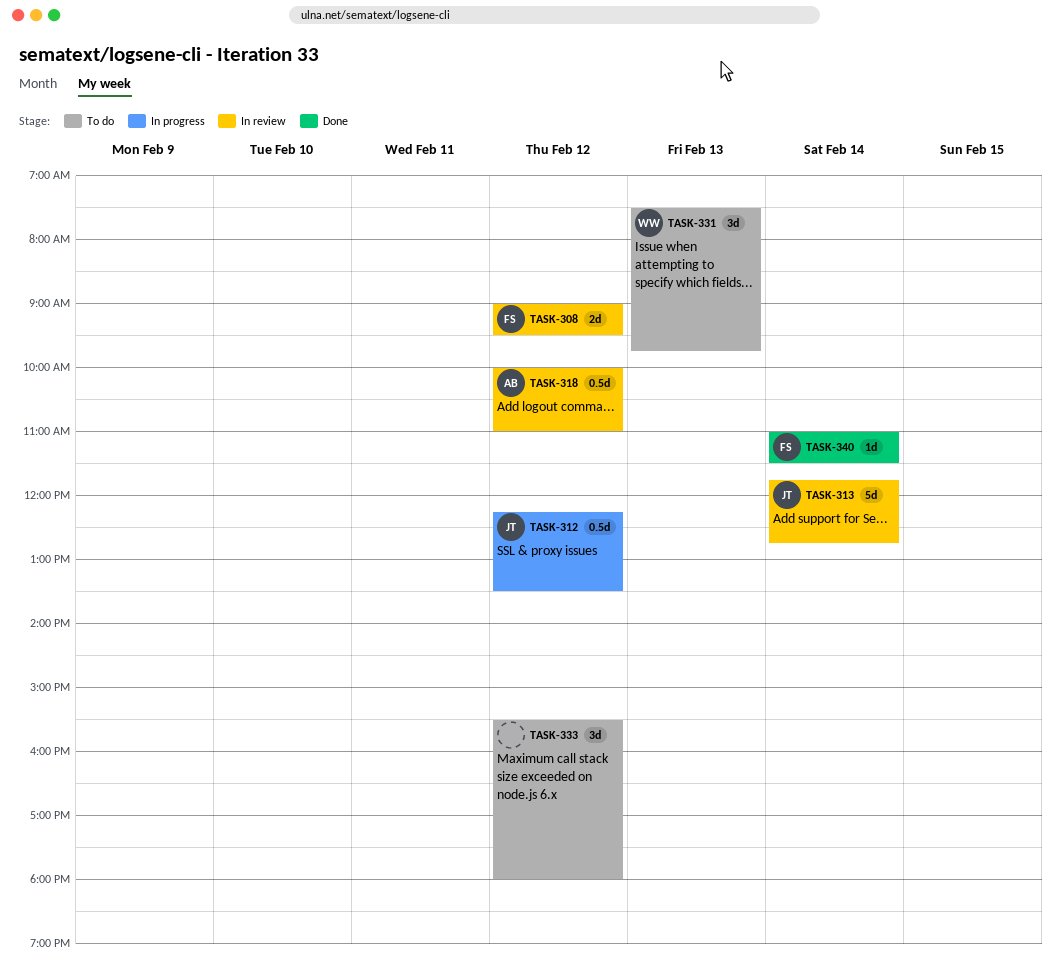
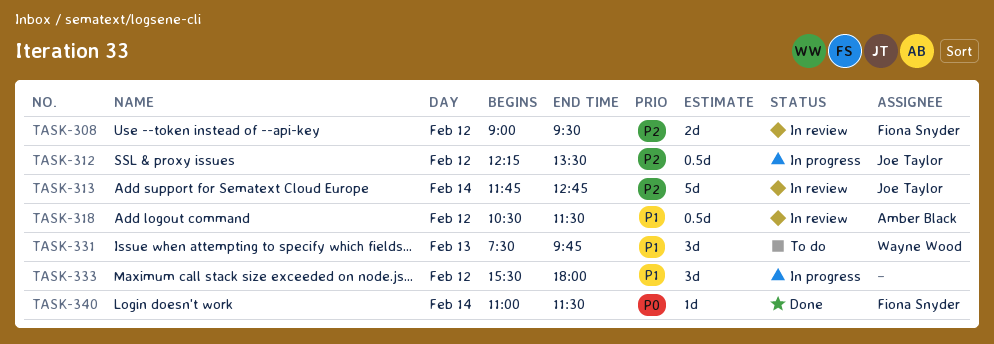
TASK-318, begins: 10:00 -> 10:30
TASK-318, ends: 11:00 -> 11:30
TASK-333, status: To do -> In progress

